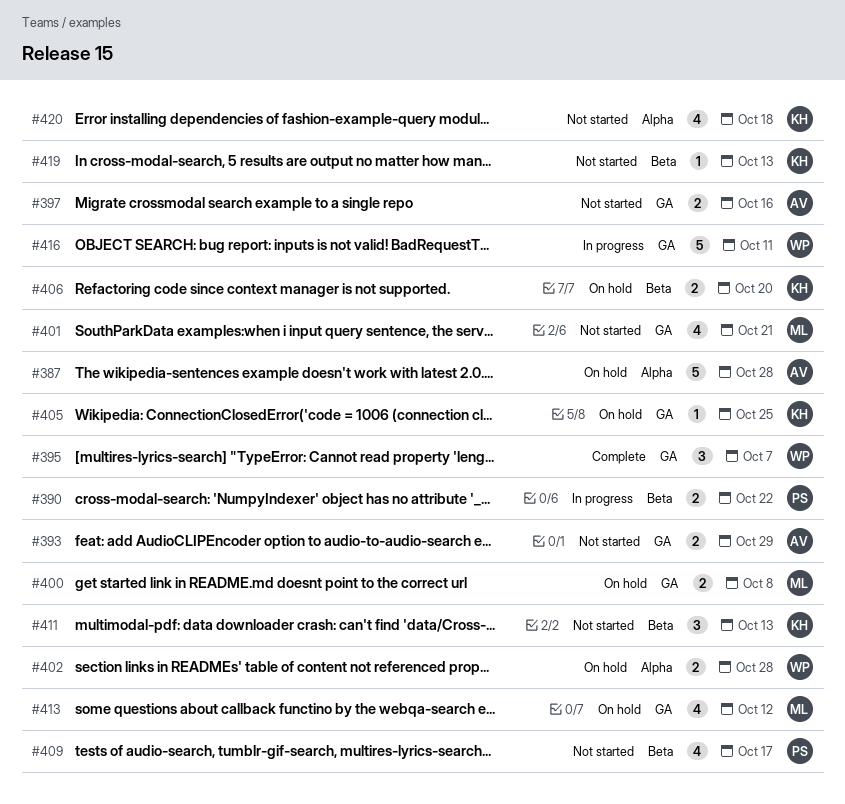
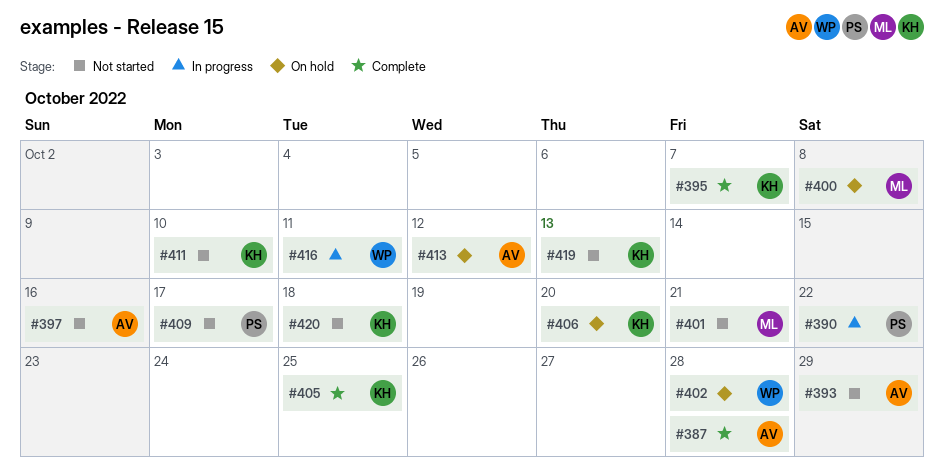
#387, status: On hold -> Complete
#395, owner: WP -> KH
#405, status: On hold -> Complete
#411, due: Oct 13 -> Oct 10
#413, owner: ML -> AV

